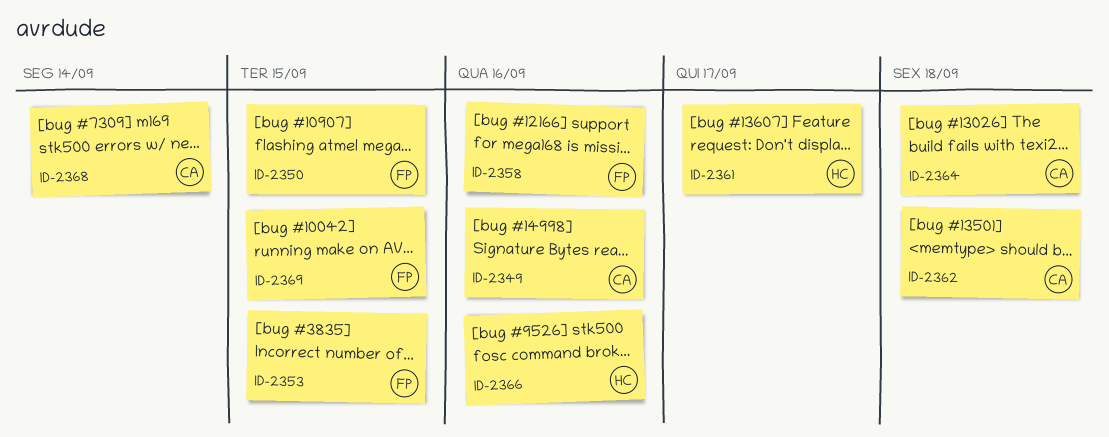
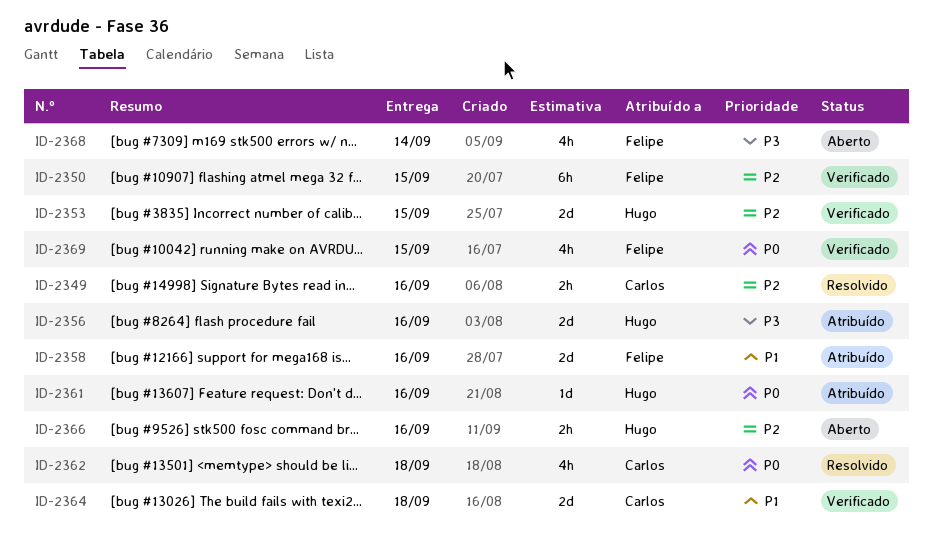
ID-2353, owner: Felipe -> Hugo
ID-2356: none -> present
ID-2361, due: Sep 17 -> Sep 16
ID-2368, owner: Carlos -> Felipe

